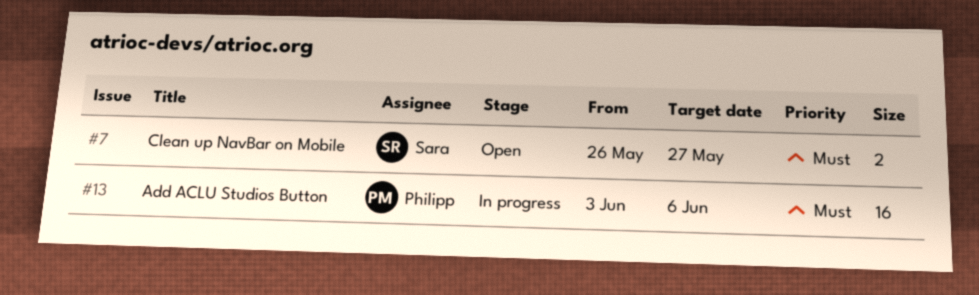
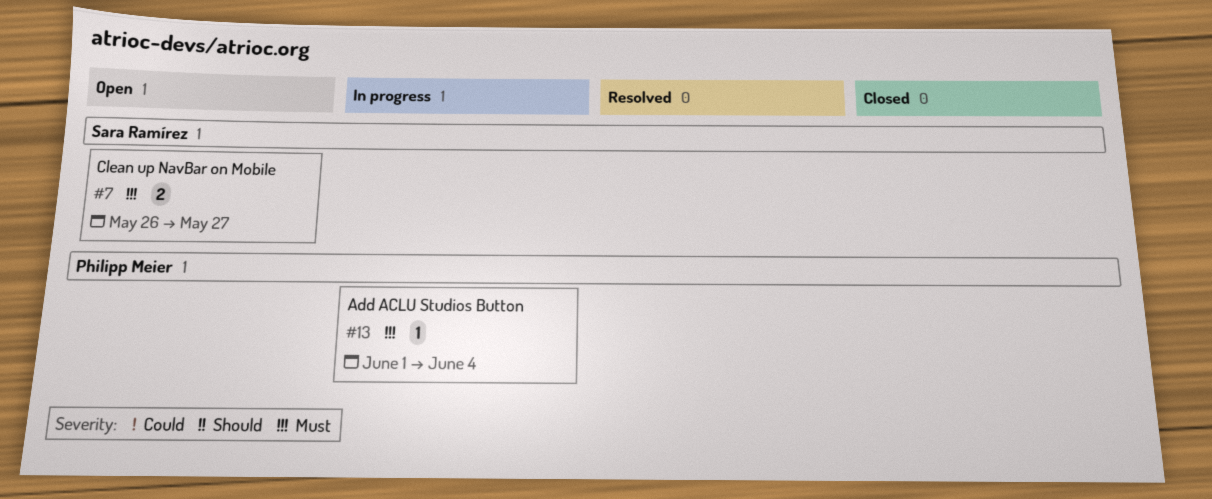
#13, estimate: 16 -> 1
#13, start: Jun 3 -> Jun 1
#13, due: Jun 6 -> Jun 4

